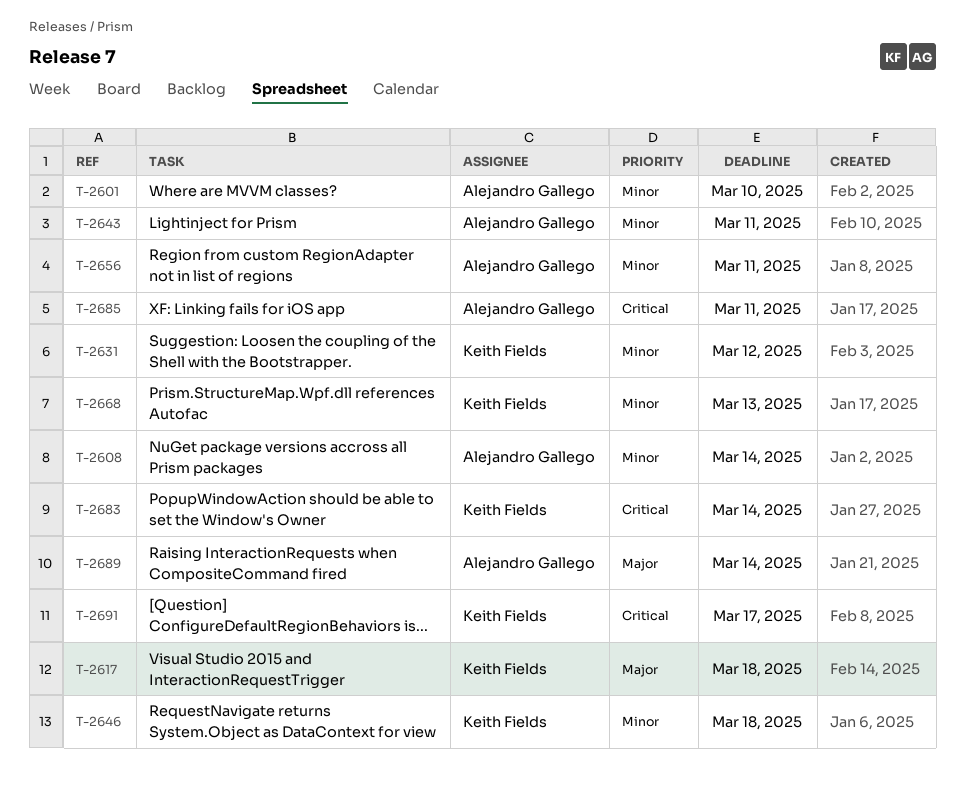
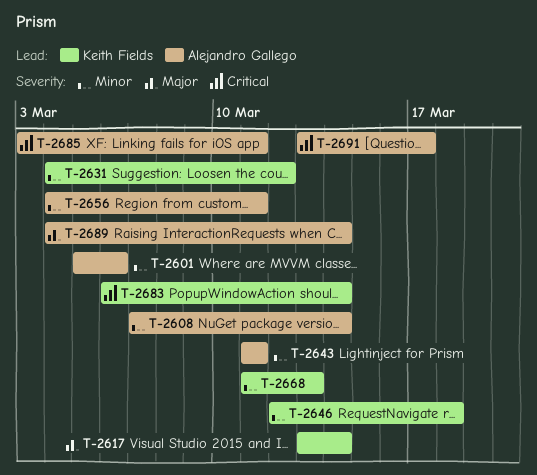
T-2601, due: Mar 10 -> Mar 6
T-2617, due: Mar 18 -> Mar 14
T-2691, owner: Keith Fields -> Alejandro Gallego

